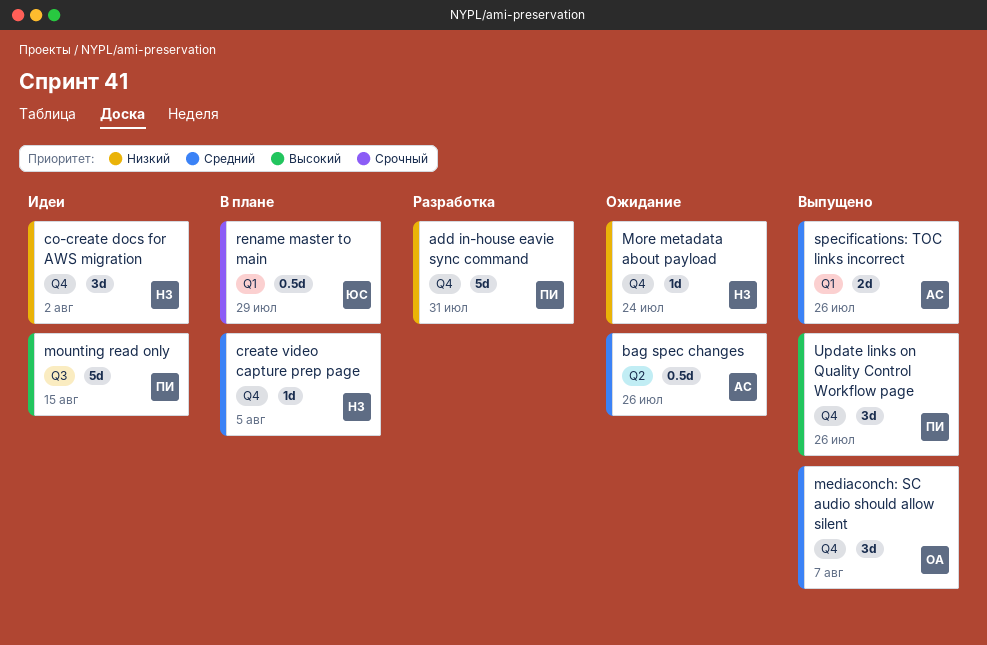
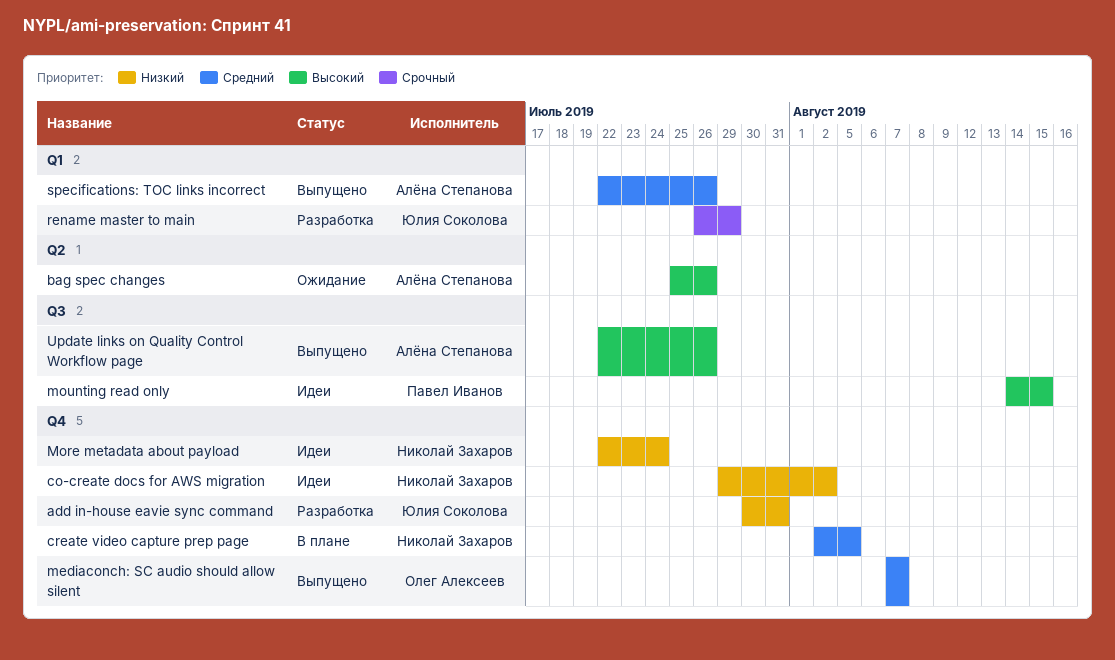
add in-house eavie sync command, owner: Павел Иванов -> Юлия Соколова
bag spec changes, priority: Средний -> Высокий
More metadata about payload, status: Ожидание -> Идеи
rename master to main, status: В плане -> Разработка
Update links on Quality Control Workflow page, owner: Павел Иванов -> Алёна Степанова
Update links on Quality Control Workflow page, label: Q4 -> Q3

